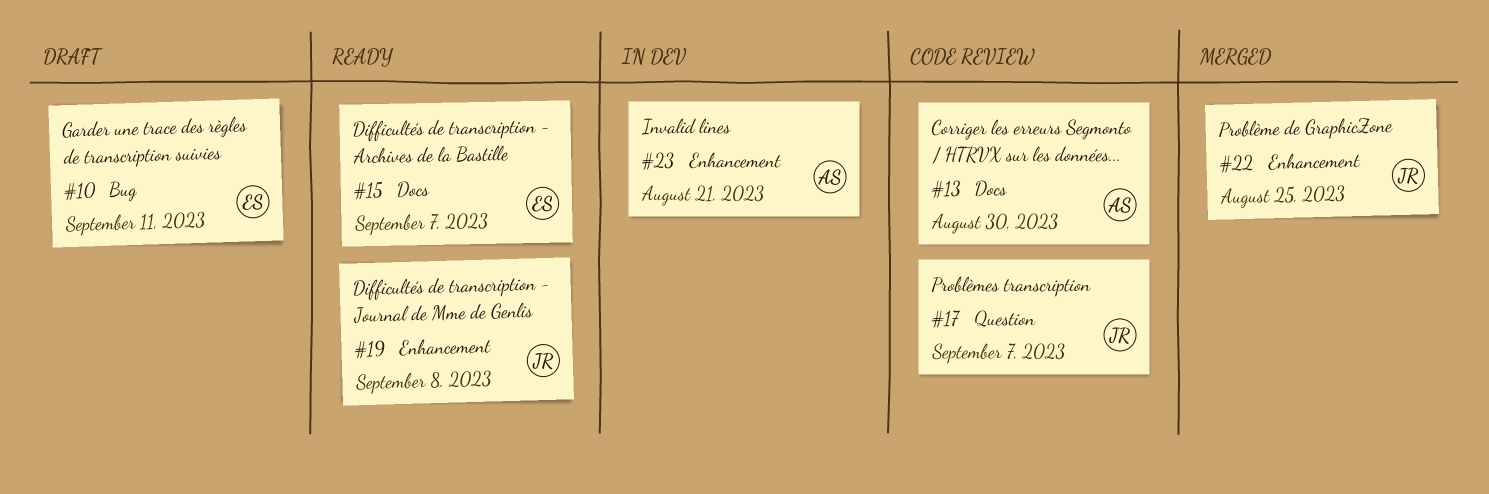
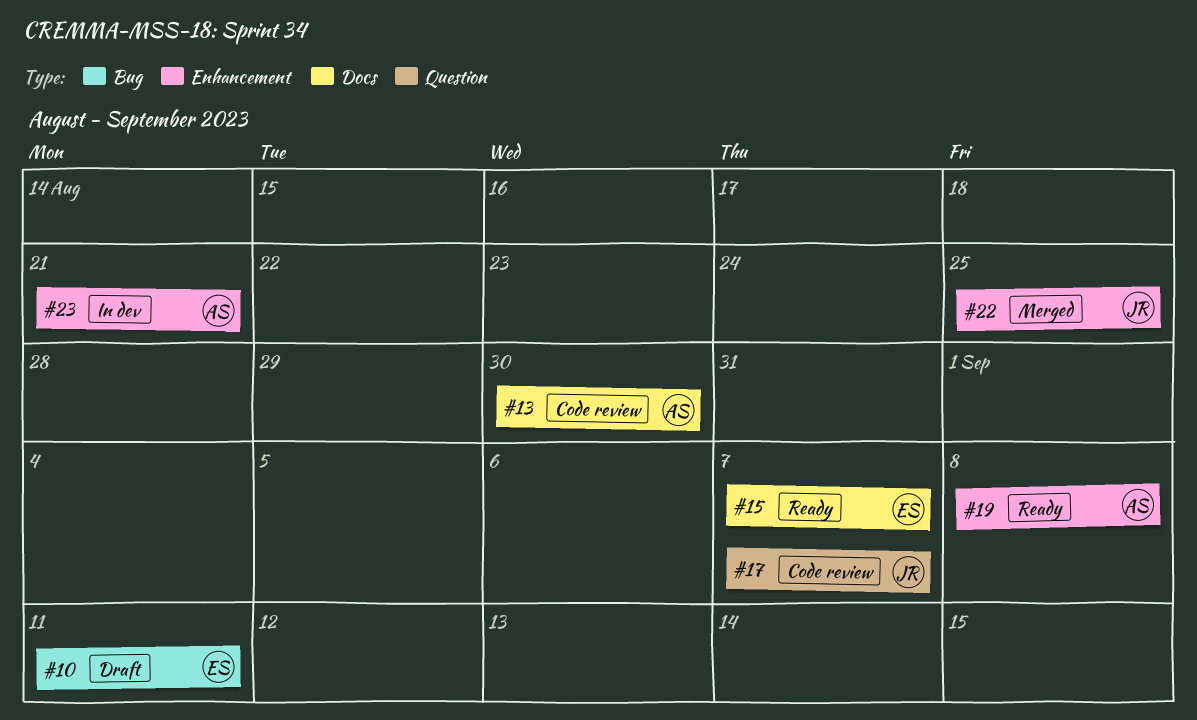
#19, owner: JR -> AS

